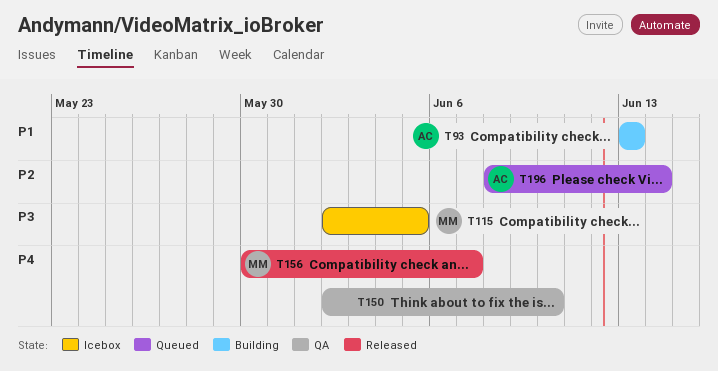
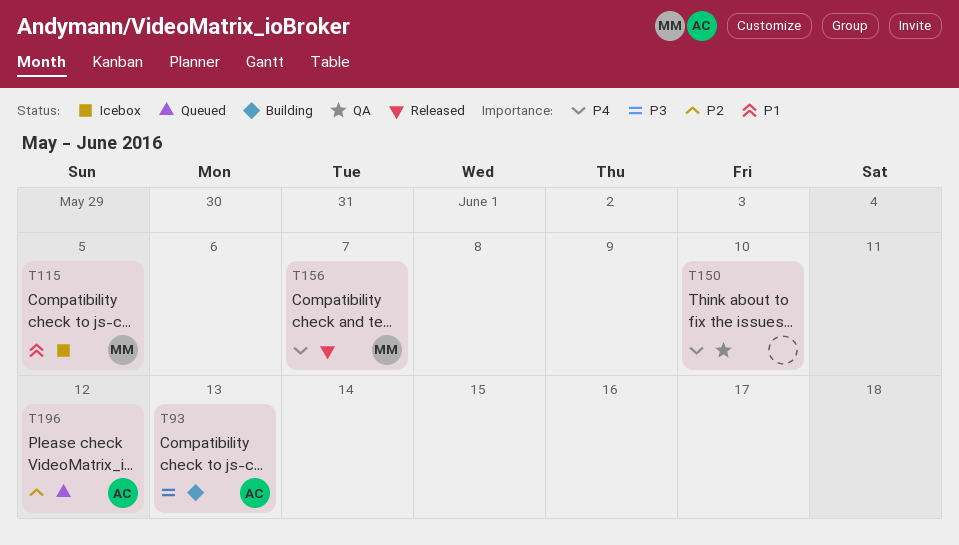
T93, priority: P1 -> P3
T115, priority: P3 -> P1
T196, due: Jun 14 -> Jun 12

